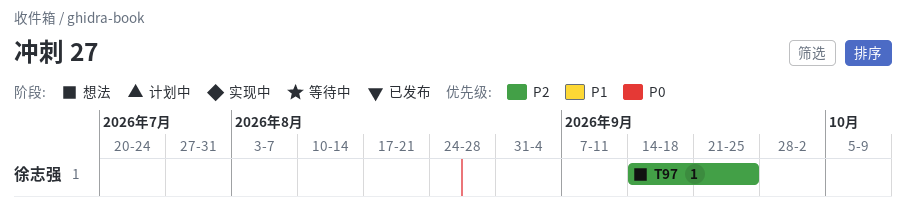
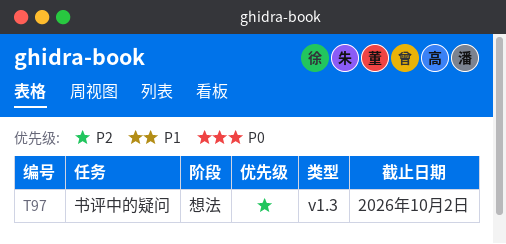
T97, due: Sep 25 -> Oct 2

